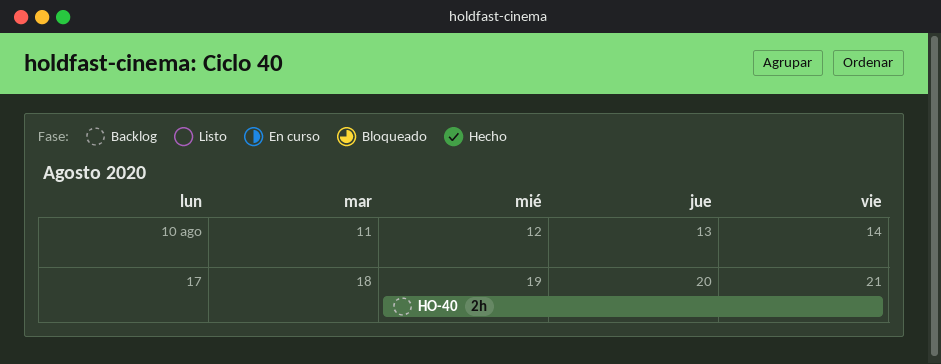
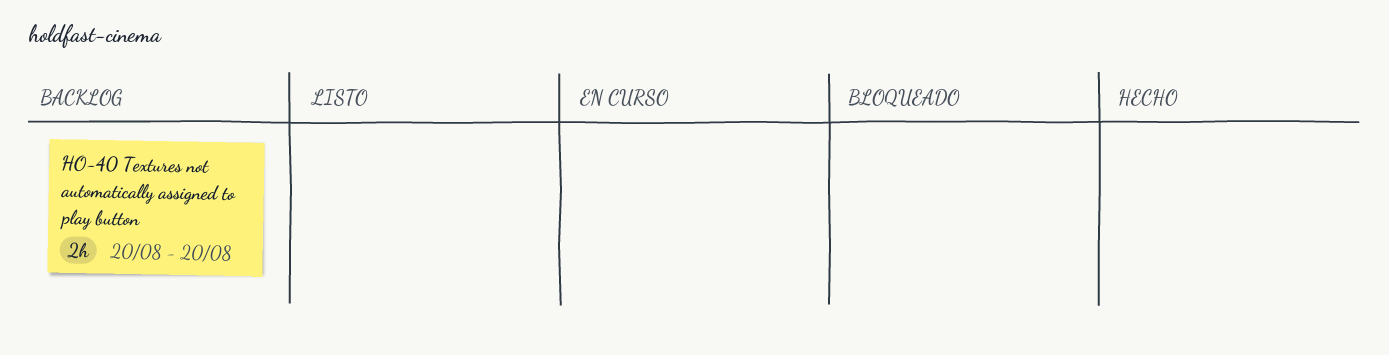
HO-40, start: Aug 19 -> Aug 20
HO-40, due: Aug 21 -> Aug 20

